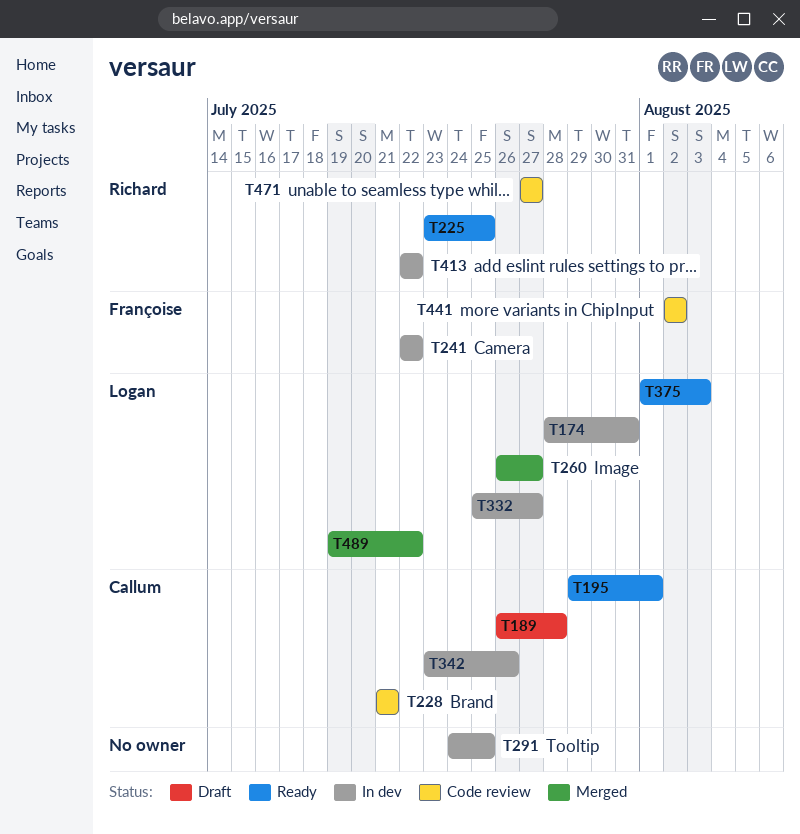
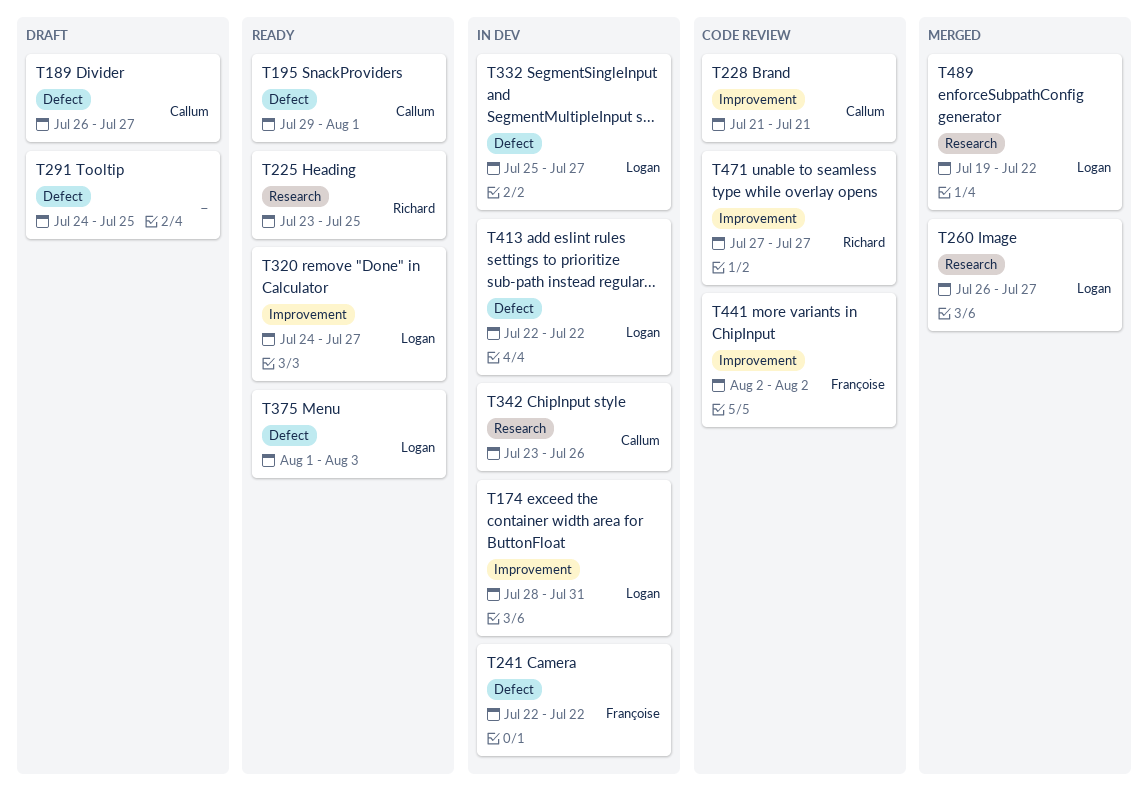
T189, due: Jul 28 -> Jul 27
T291, status: In dev -> Draft
T320: none -> present
T413, owner: Richard -> Logan

